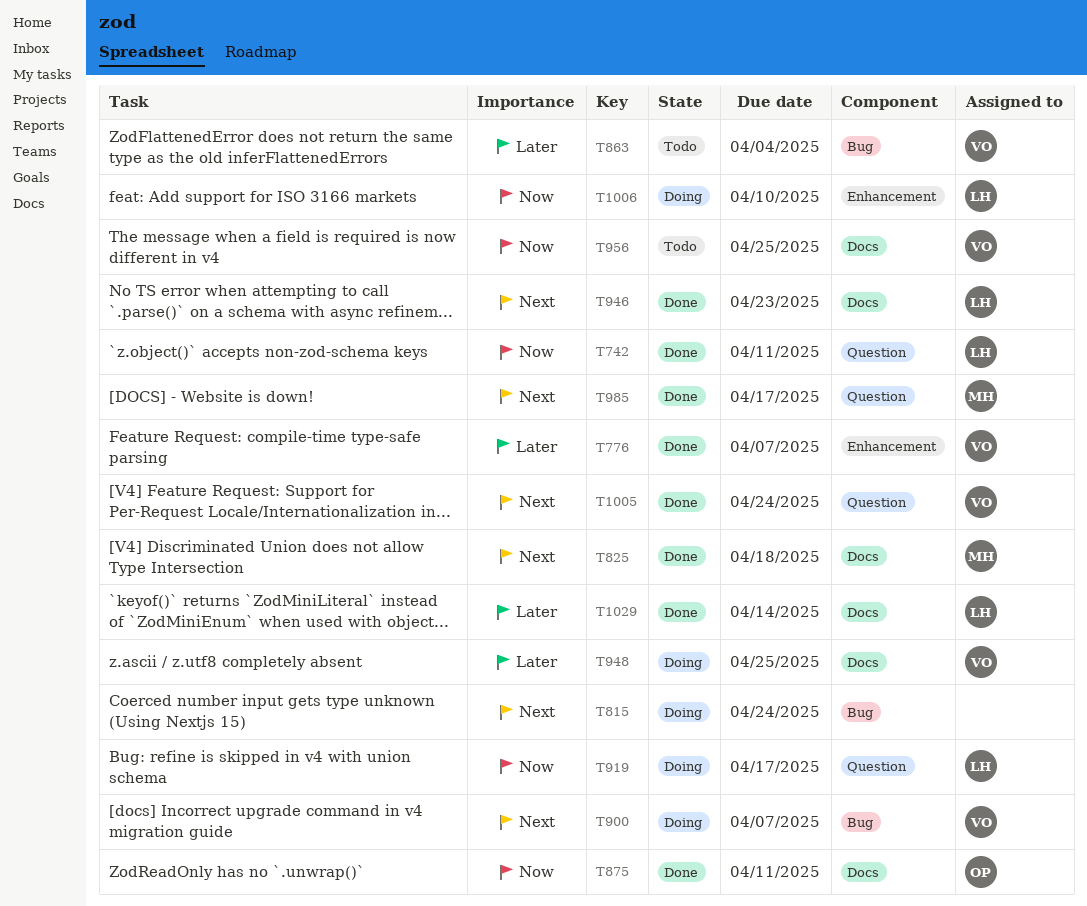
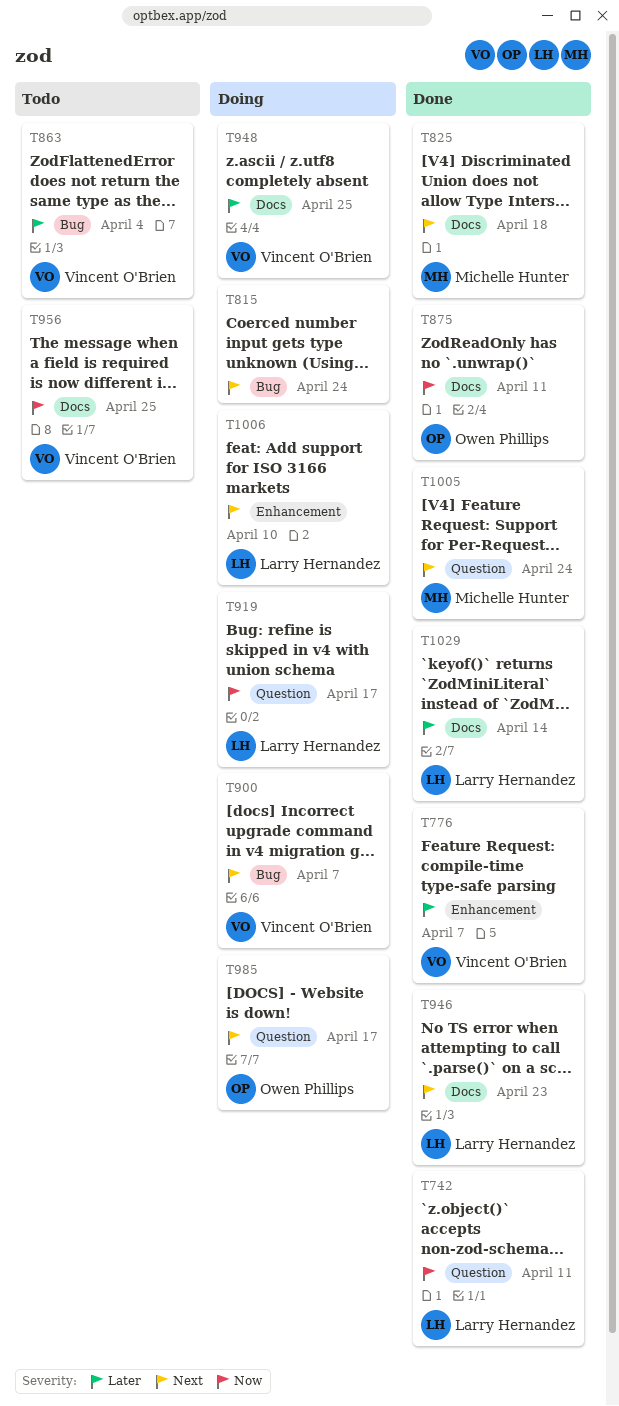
T985, status: Done -> Doing
T985, owner: Michelle Hunter -> Owen Phillips
T1005, owner: Vincent O'Brien -> Michelle Hunter
T1006, priority: Now -> Next

